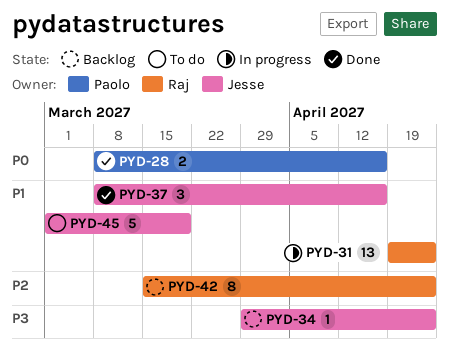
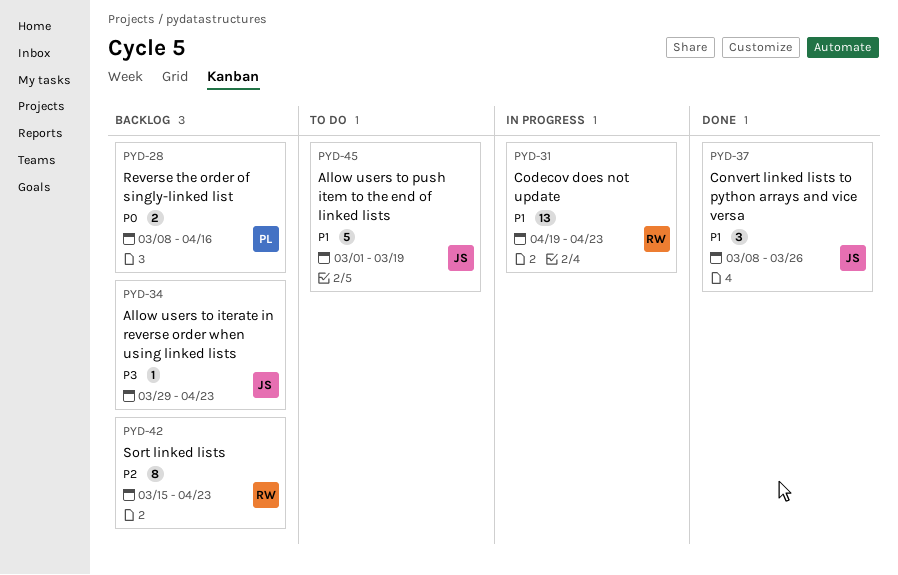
PYD-28, status: Done -> Backlog
PYD-37, due: Apr 16 -> Mar 26

